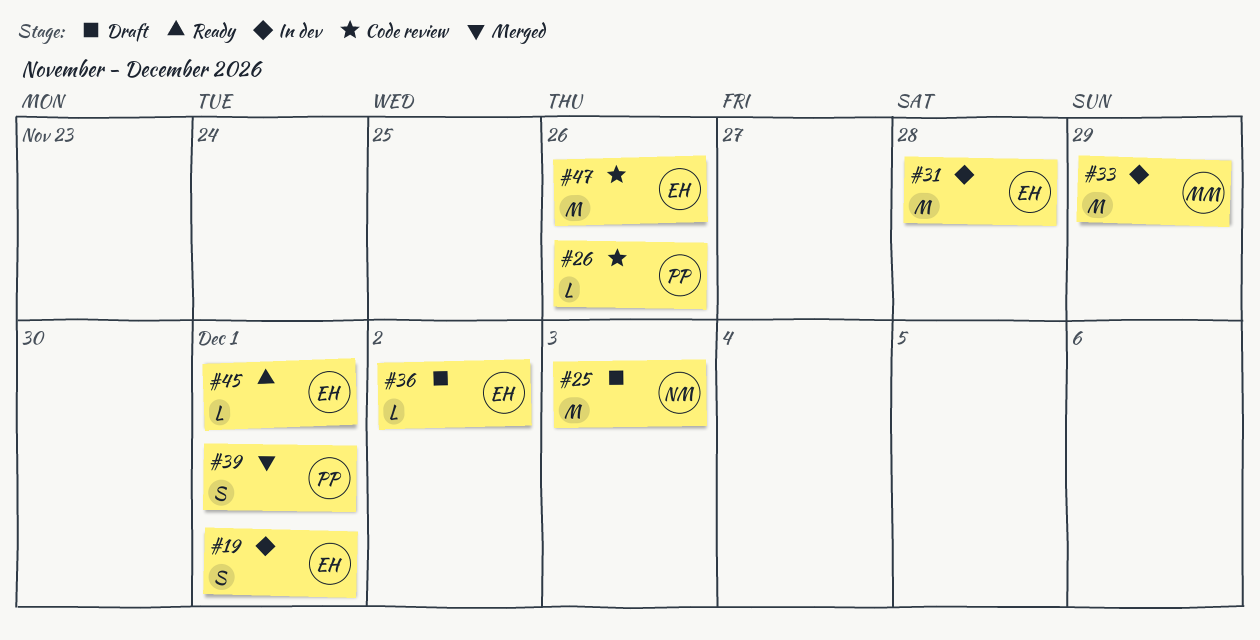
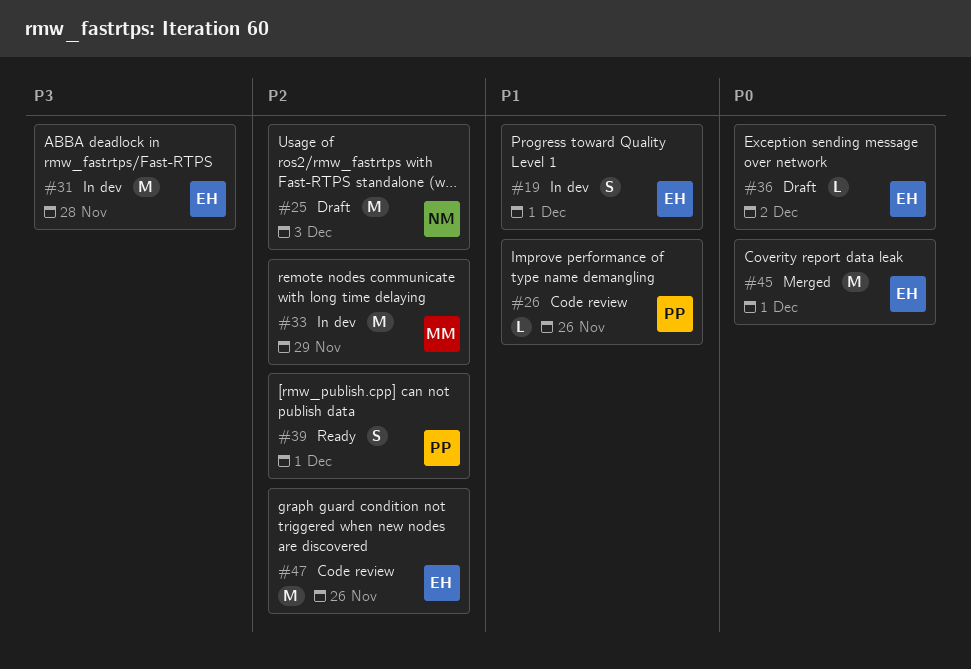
#39, status: Merged -> Ready
#45, status: Ready -> Merged
#45, estimate: L -> M

